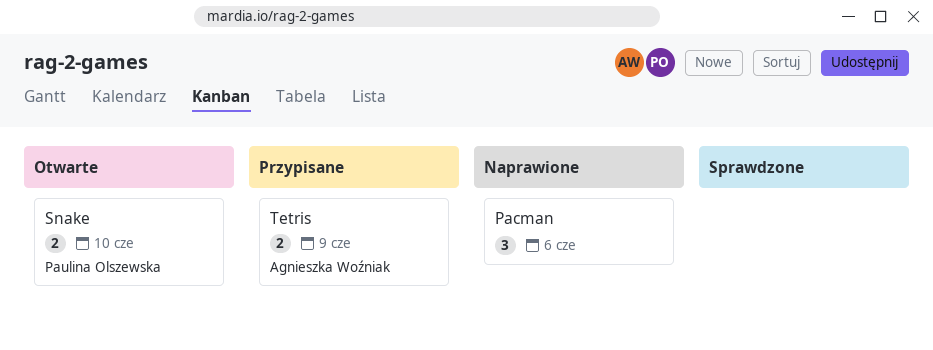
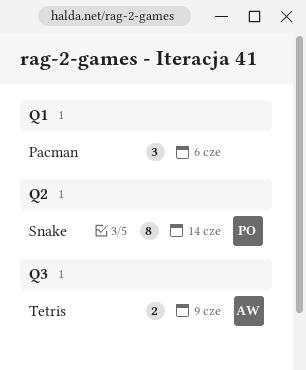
Snake, estimate: 2 -> 8
Snake, due: Jun 10 -> Jun 14

